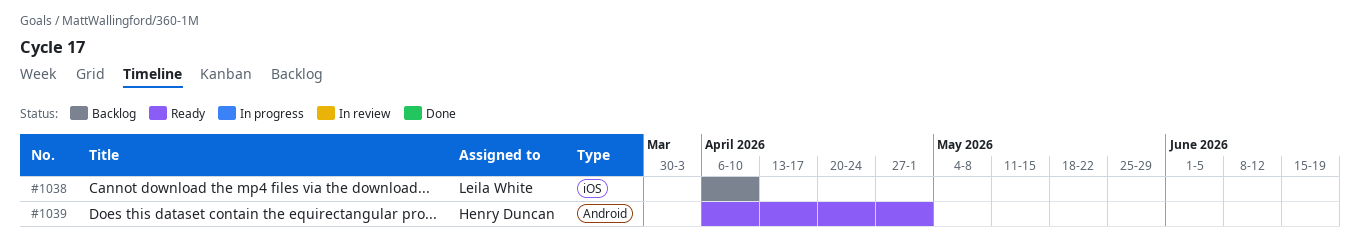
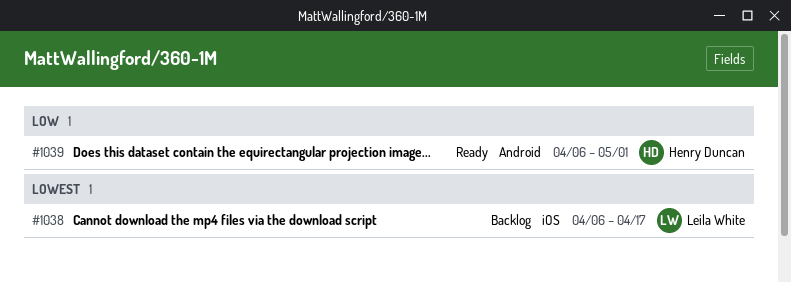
#1038, due: Apr 10 -> Apr 17

